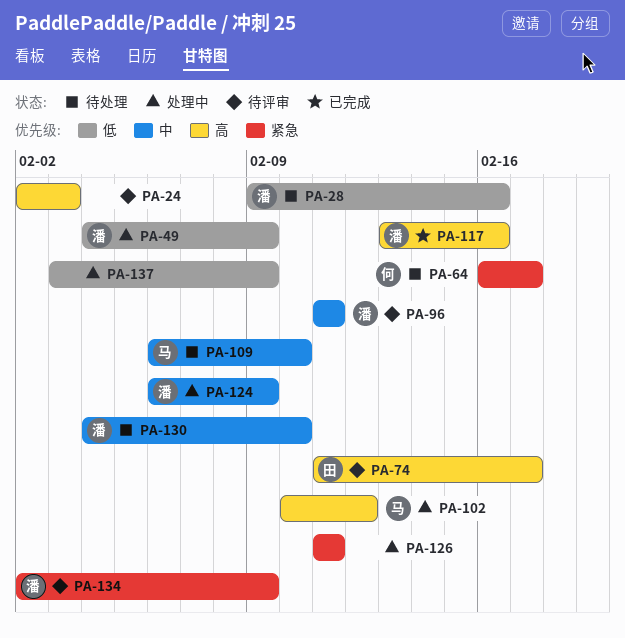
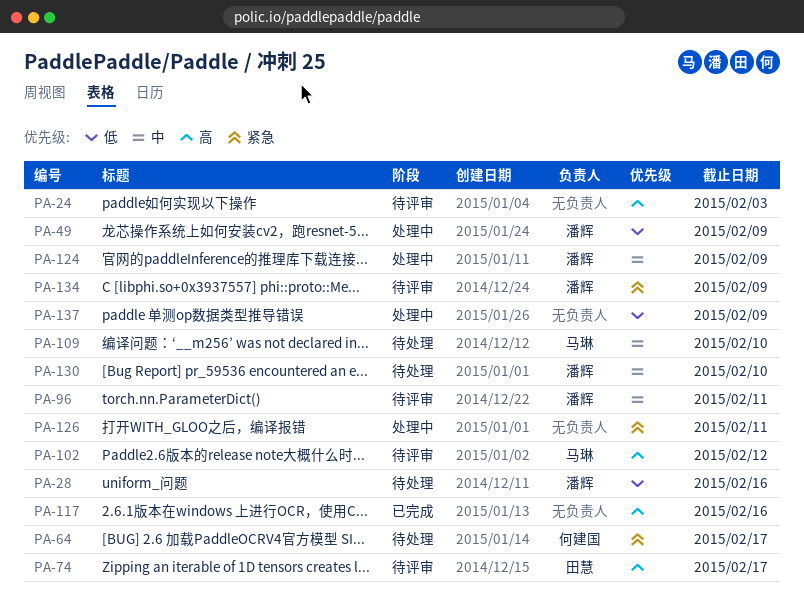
PA-102, status: 处理中 -> 待评审
PA-117, owner: 潘辉 -> none

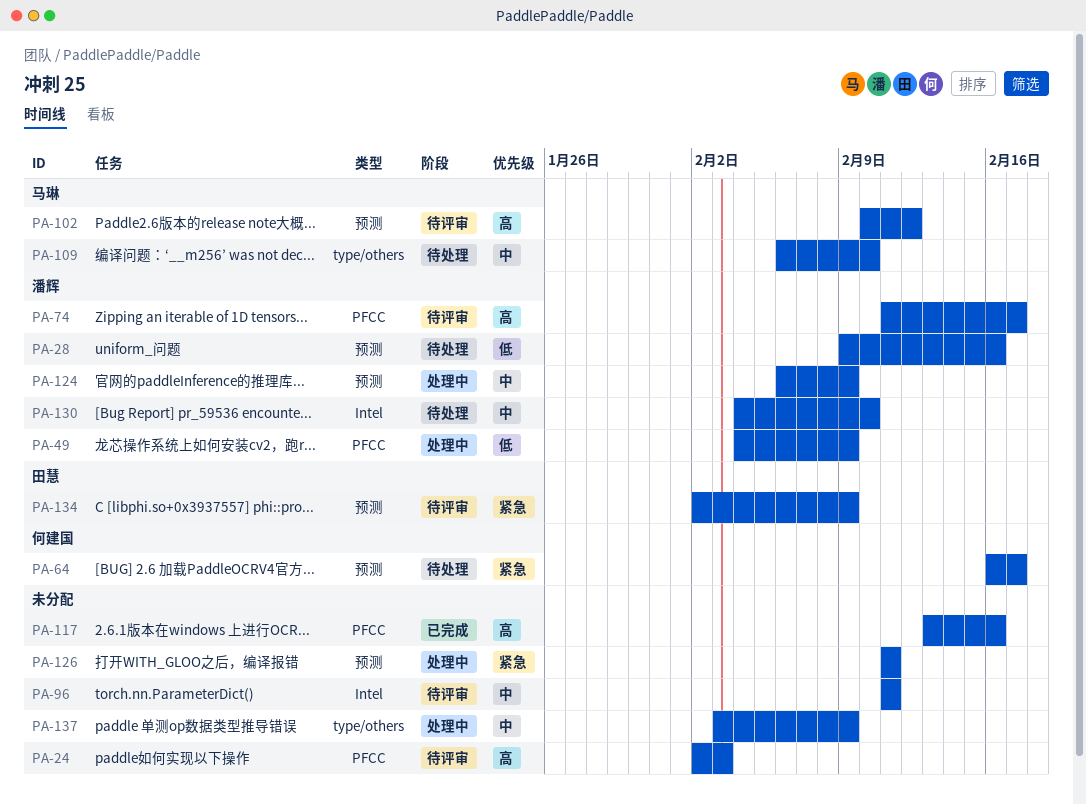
PA-74, owner: 田慧 -> 潘辉
PA-96, owner: 潘辉 -> none
PA-134, owner: 潘辉 -> 田慧
PA-137, priority: 低 -> 中

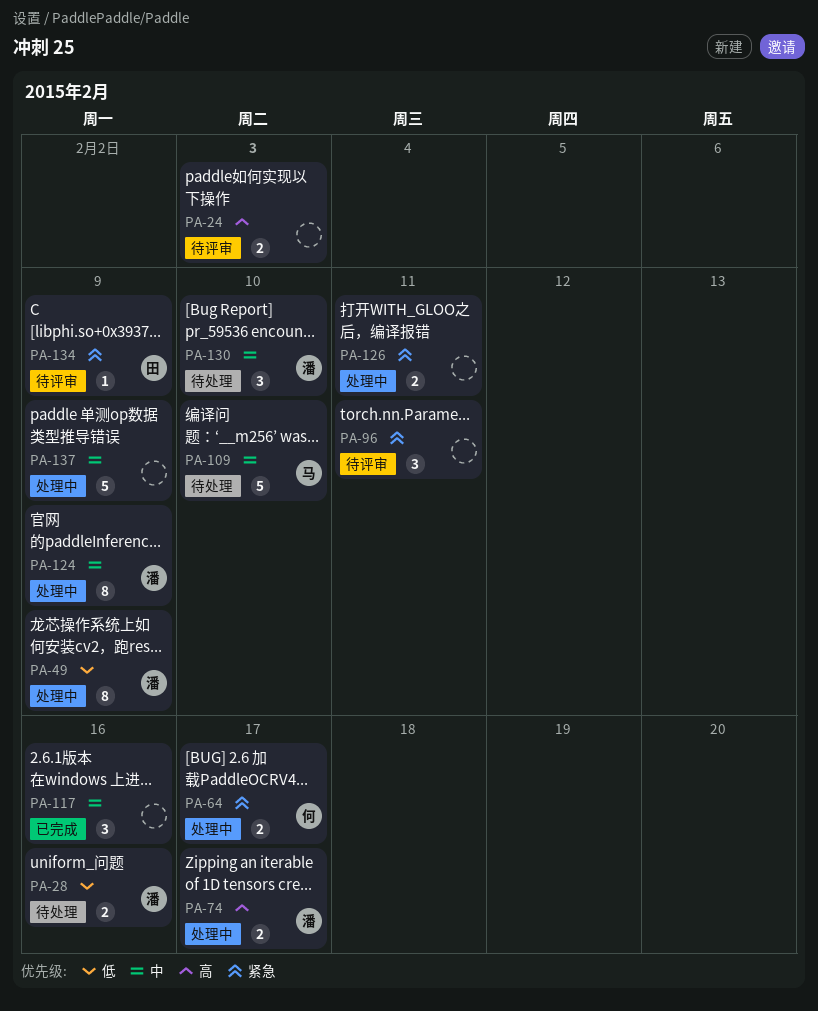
PA-64, status: 待处理 -> 处理中
PA-74, status: 待评审 -> 处理中
PA-96, priority: 中 -> 紧急
PA-102: present -> none
PA-117, priority: 高 -> 中

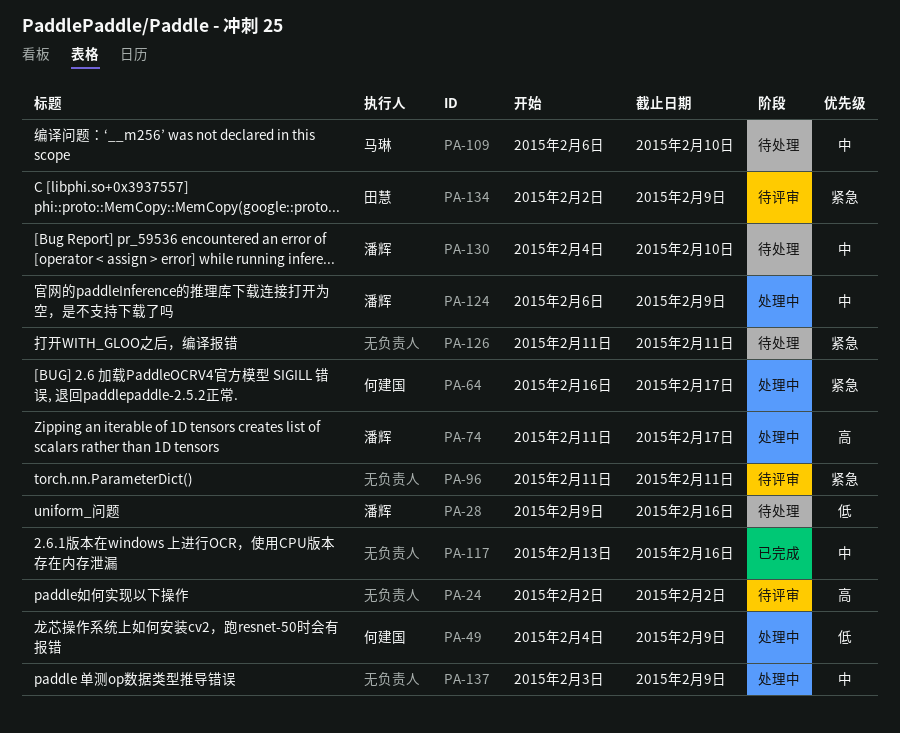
PA-24, due: Feb 3 -> Feb 2
PA-49, owner: 潘辉 -> 何建国
PA-126, status: 处理中 -> 待处理

